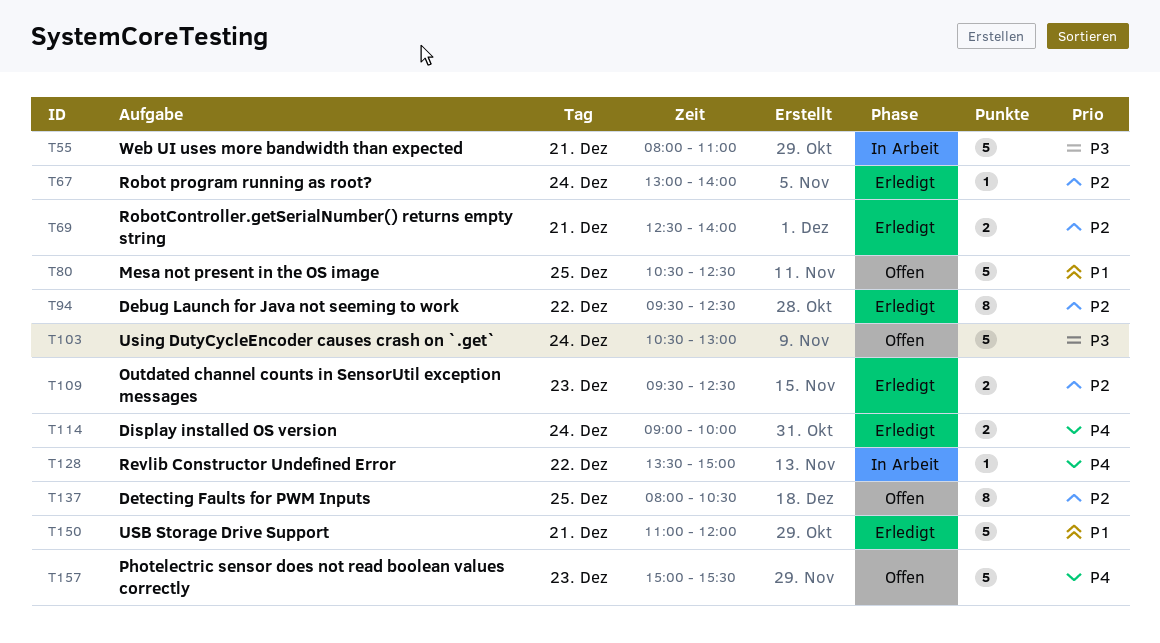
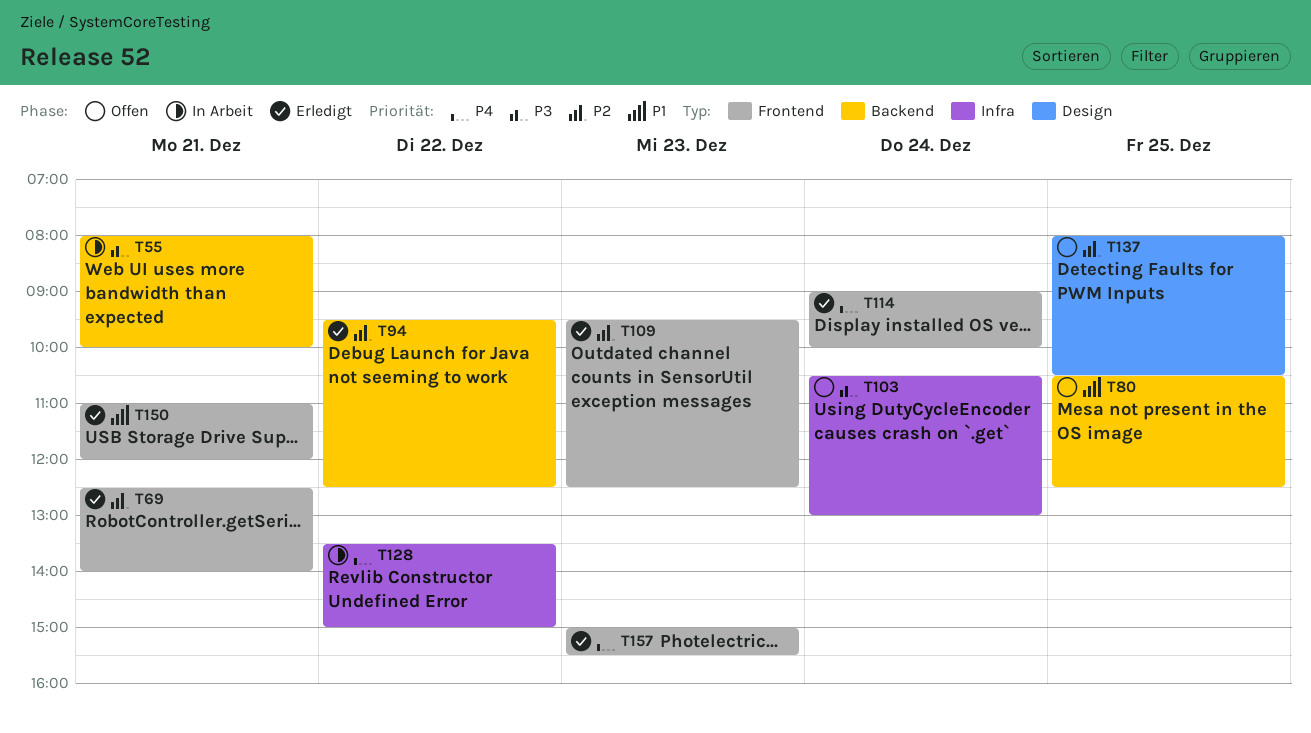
T55, ends: 11:00 -> 10:00
T67: present -> none
T157, status: Offen -> Erledigt

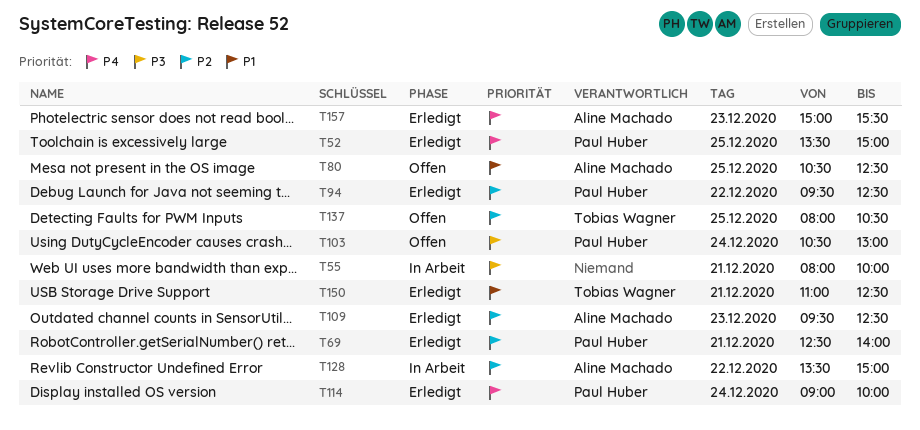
T52: none -> present
T128, priority: P4 -> P2
T150, ends: 12:00 -> 12:30

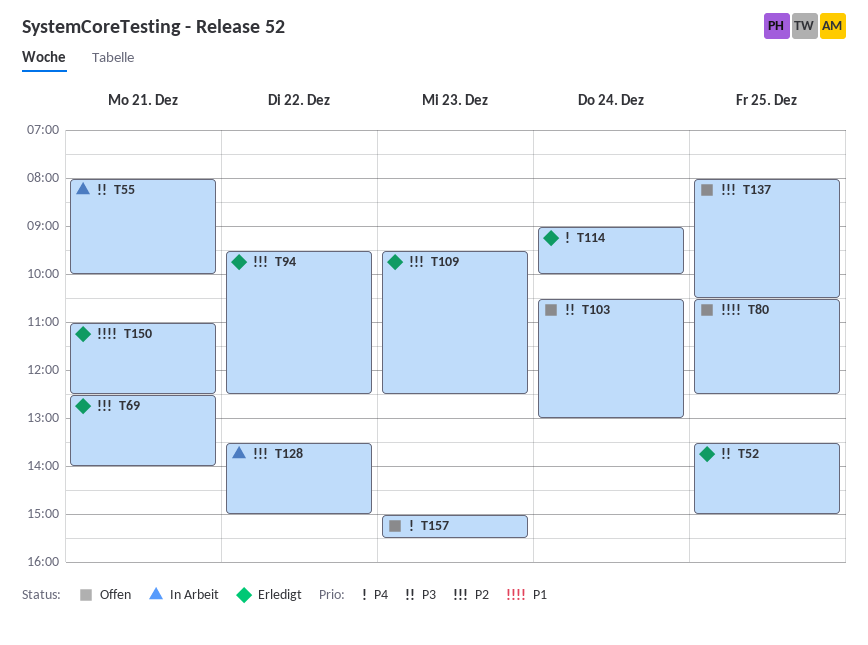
T52, priority: P4 -> P3
T157, status: Erledigt -> Offen

